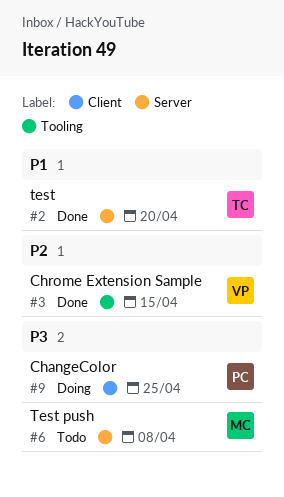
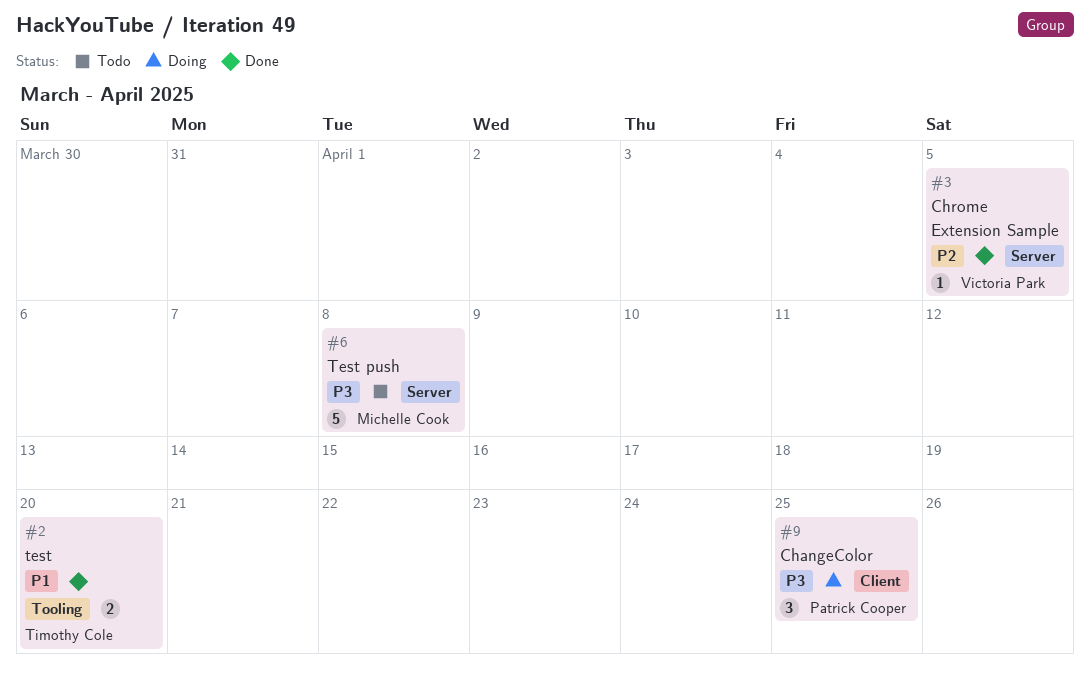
#2, label: Server -> Tooling
#3, label: Tooling -> Server
#3, due: Apr 15 -> Apr 5

